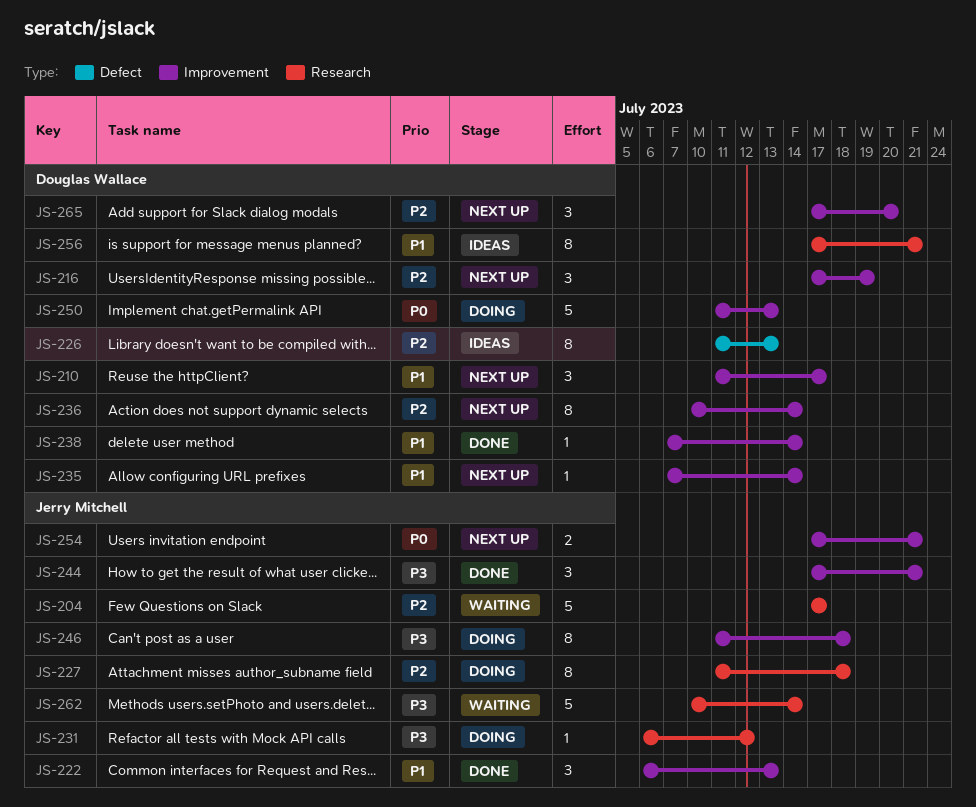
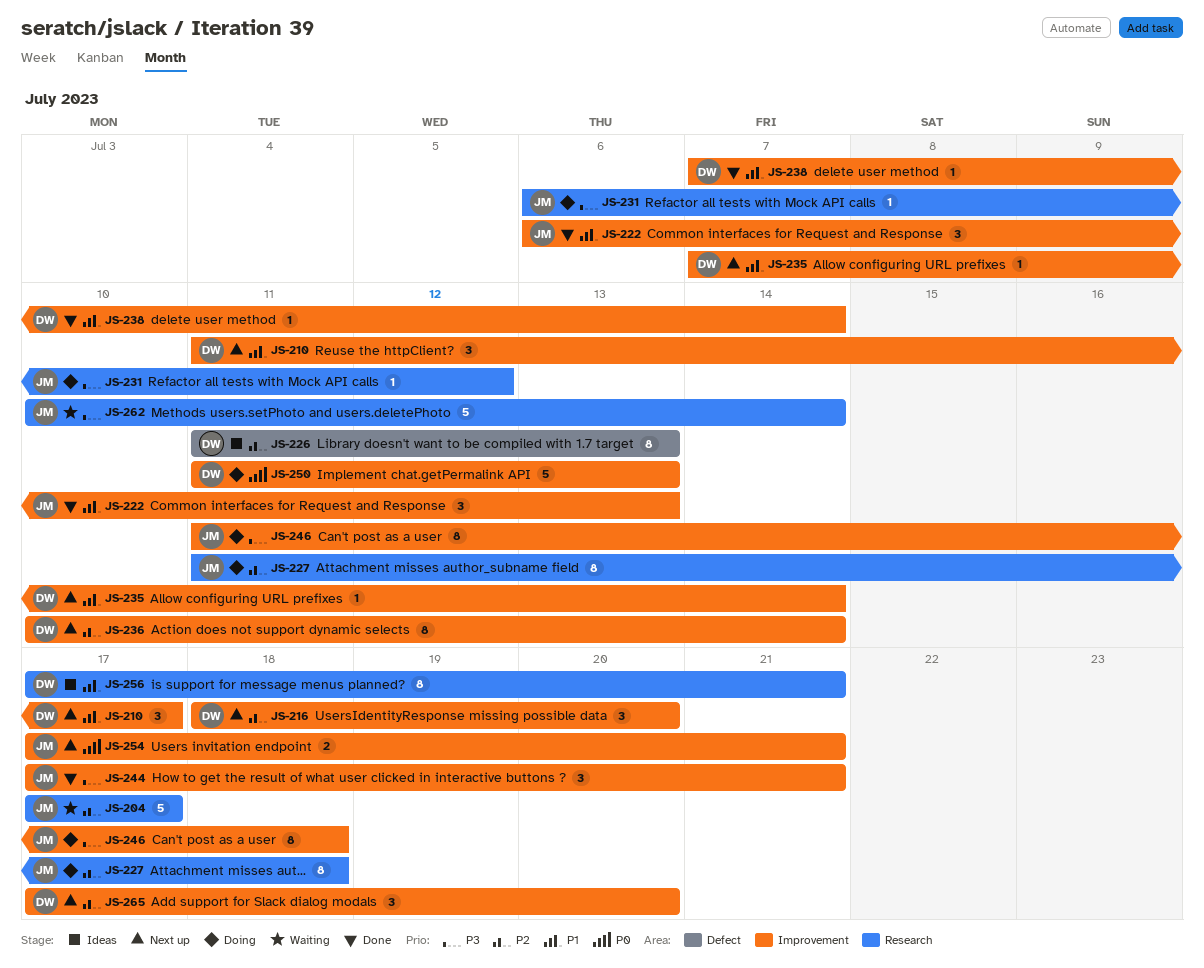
JS-216, start: Jul 17 -> Jul 18
JS-216, due: Jul 19 -> Jul 20

